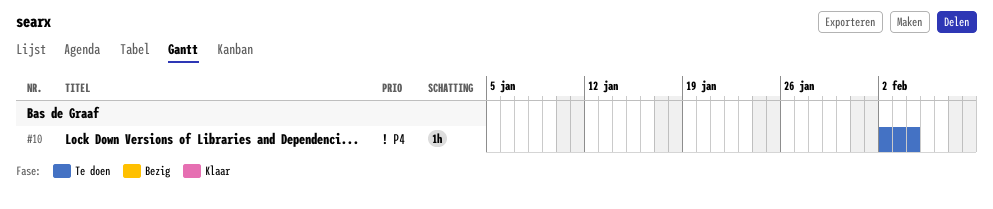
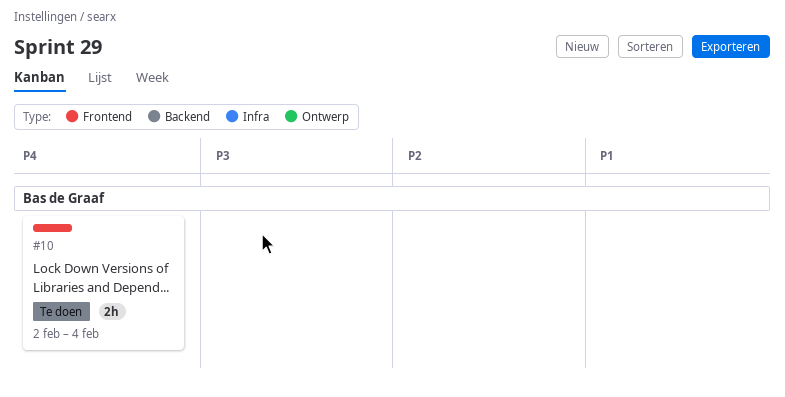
#10, estimate: 1h -> 2h

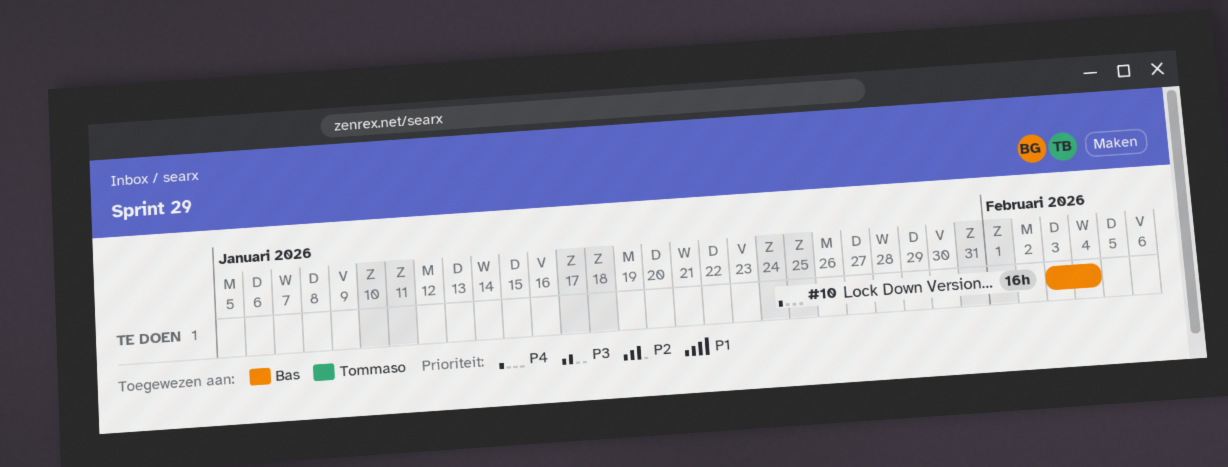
#10, estimate: 2h -> 16h
#10, start: Feb 2 -> Feb 3

